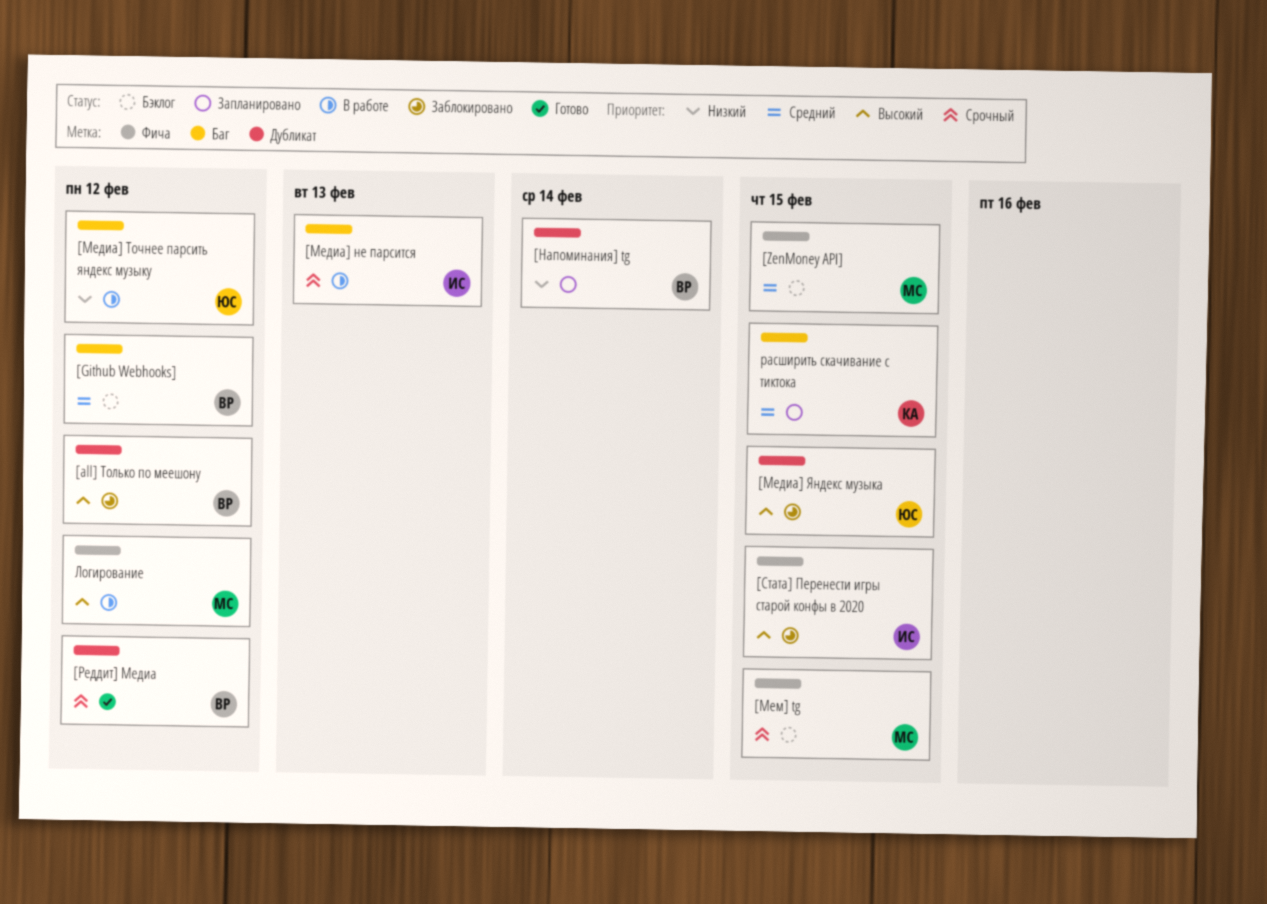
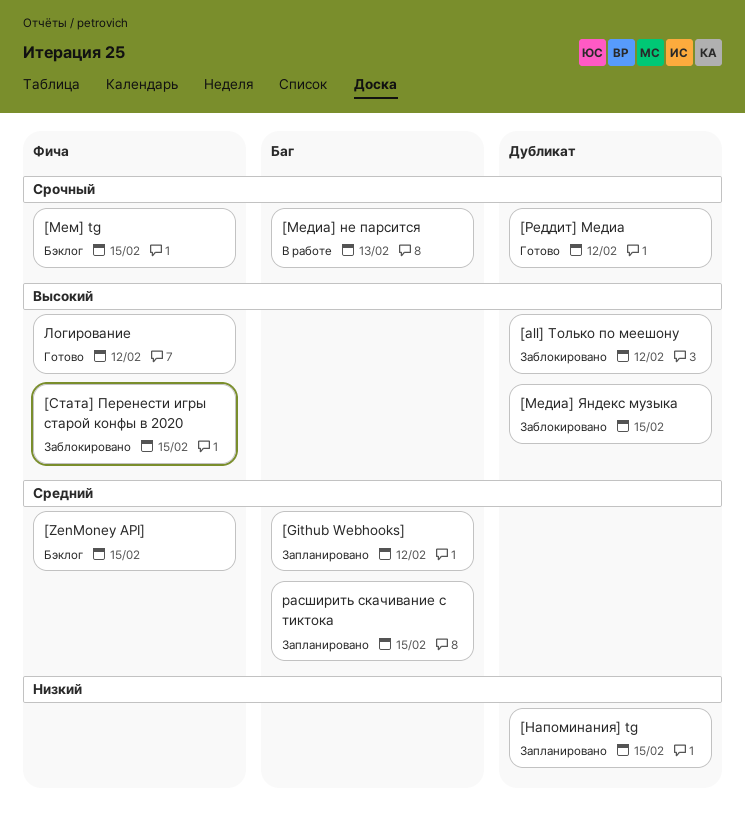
[Github Webhooks], status: Бэклог -> Запланировано
[Медиа] Точнее парсить яндекс музыку: present -> none
[Напоминания] tg, due: Feb 14 -> Feb 15
Логирование, status: В работе -> Готово

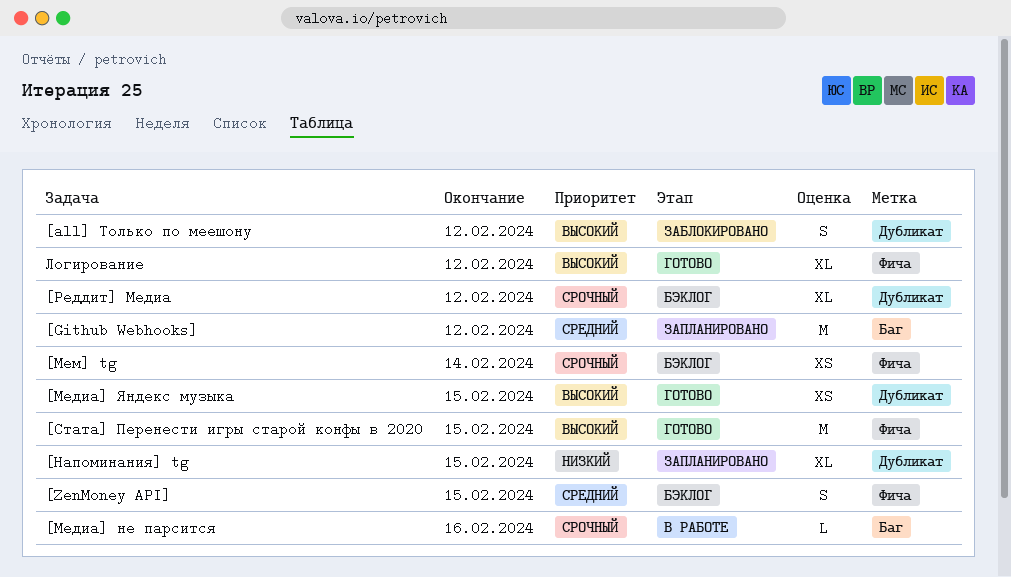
[Медиа] не парсится, due: Feb 13 -> Feb 16
[Медиа] Яндекс музыка, status: Заблокировано -> Готово
[Мем] tg, due: Feb 15 -> Feb 14
[Реддит] Медиа, status: Готово -> Бэклог
[Стата] Перенести игры старой конфы в 2020, status: Заблокировано -> Готово
расширить скачивание с тиктока: present -> none

